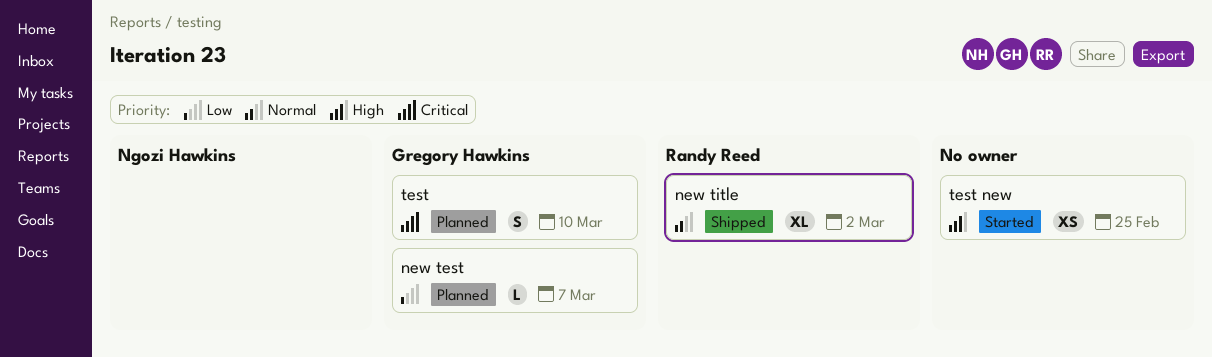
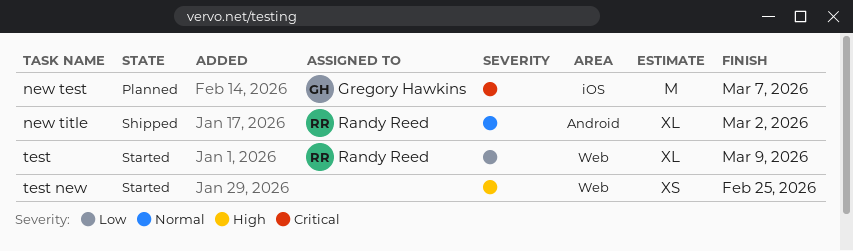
new test, priority: Low -> Critical
new test, estimate: L -> M
test, status: Planned -> Started
test, owner: Gregory Hawkins -> Randy Reed
test, priority: Critical -> Low
test, estimate: S -> XL
test, due: Mar 10 -> Mar 9

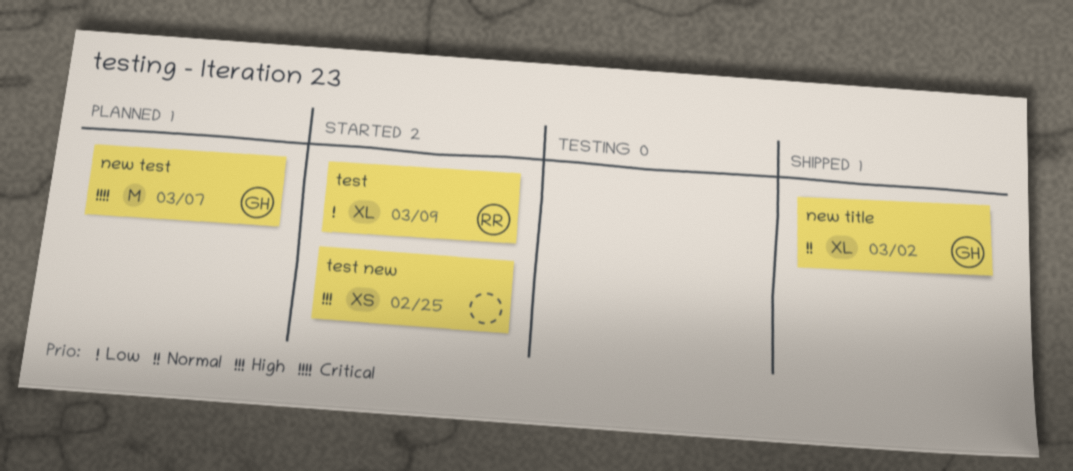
new title, owner: Randy Reed -> Gregory Hawkins

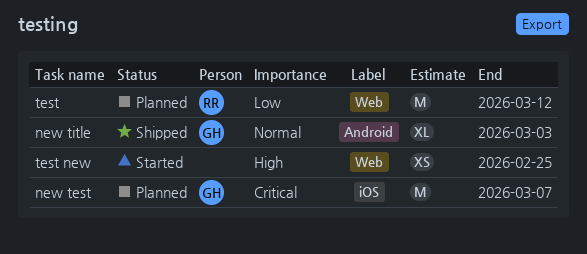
new title, due: Mar 2 -> Mar 3
test, status: Started -> Planned
test, estimate: XL -> M
test, due: Mar 9 -> Mar 12

